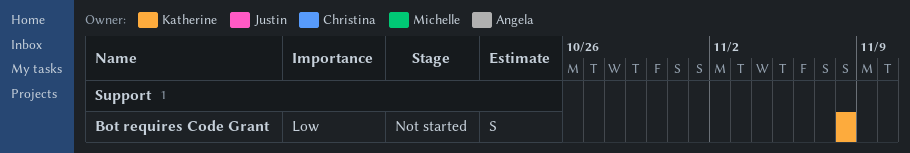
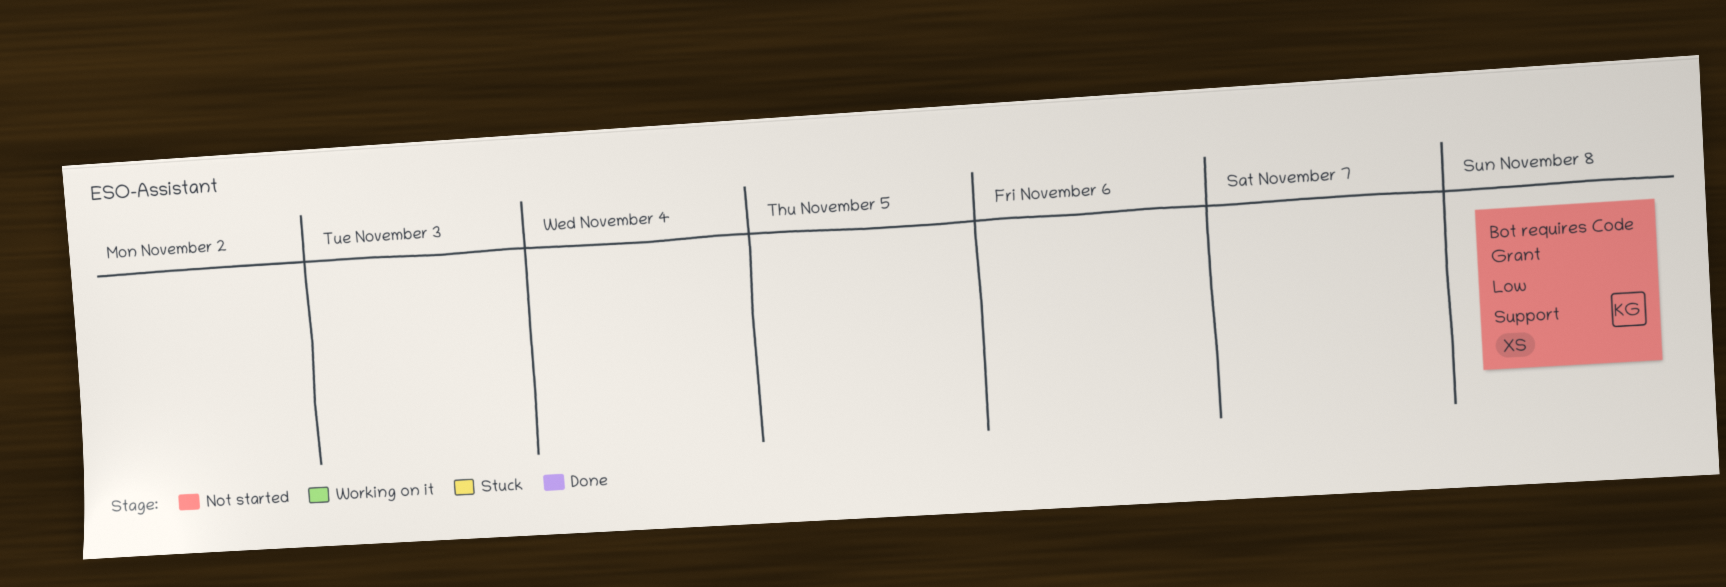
Bot requires Code Grant, estimate: S -> XS

